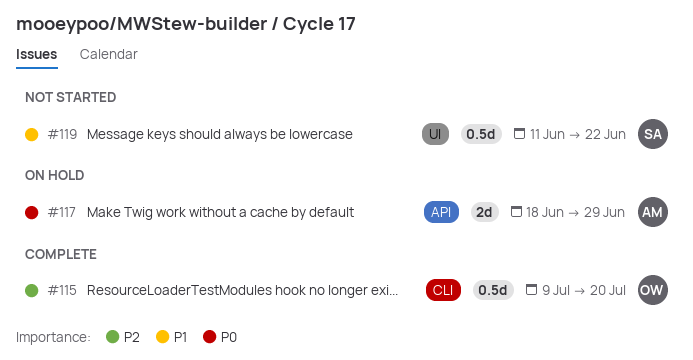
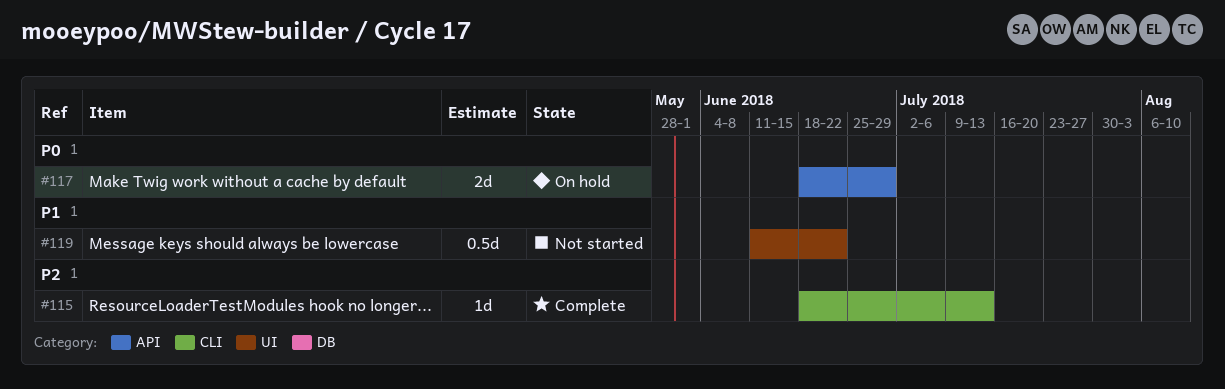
#115, estimate: 0.5d -> 1d
#115, start: Jul 9 -> Jun 18
#115, due: Jul 20 -> Jul 13

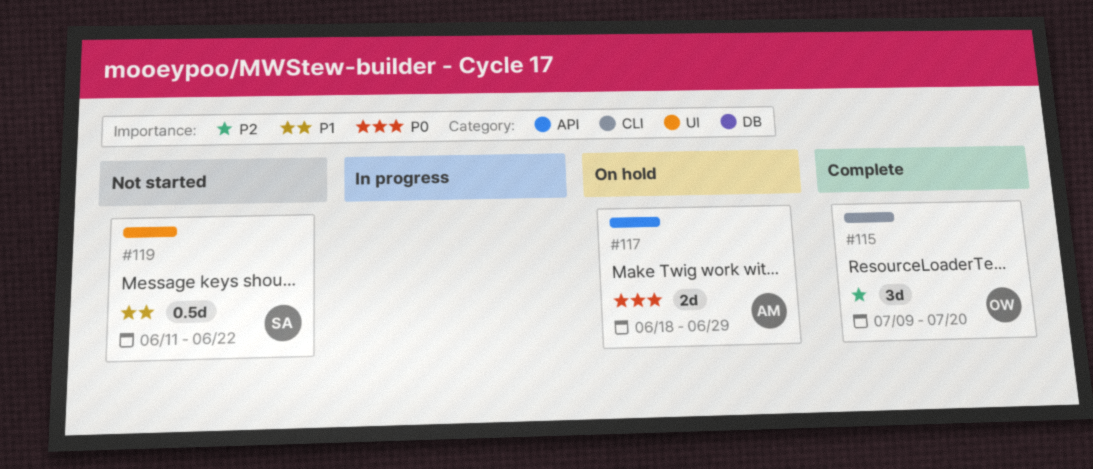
#115, estimate: 1d -> 3d
#115, start: Jun 18 -> Jul 9
#115, due: Jul 13 -> Jul 20

